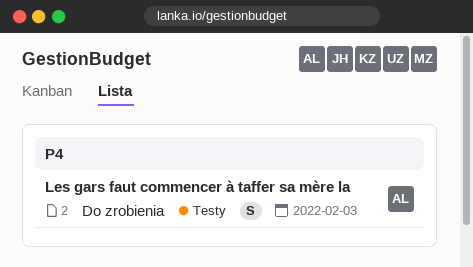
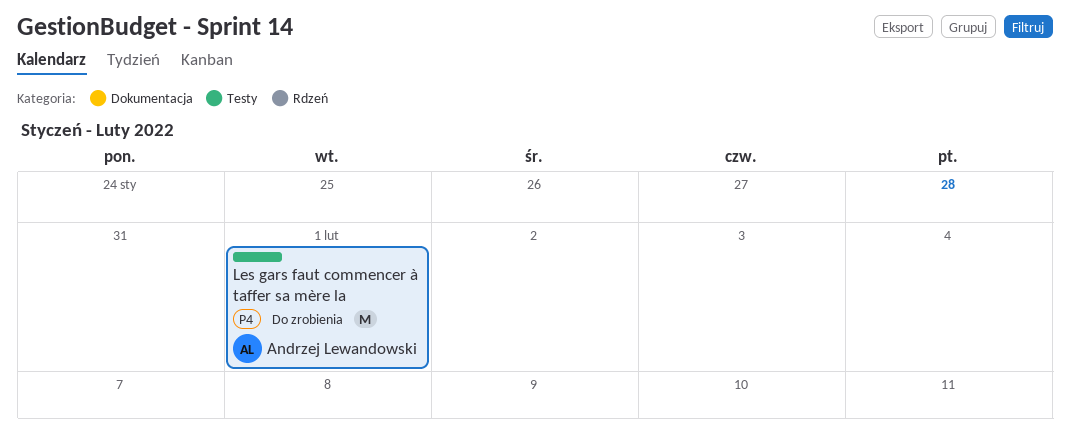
Les gars faut commencer à taffer sa mère la, estimate: S -> M
Les gars faut commencer à taffer sa mère la, due: Feb 3 -> Feb 1

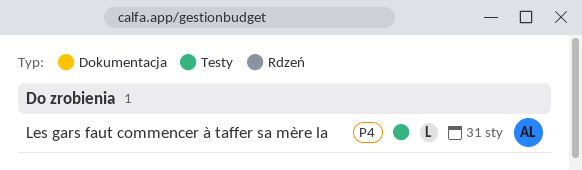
Les gars faut commencer à taffer sa mère la, estimate: M -> L
Les gars faut commencer à taffer sa mère la, due: Feb 1 -> Jan 31

